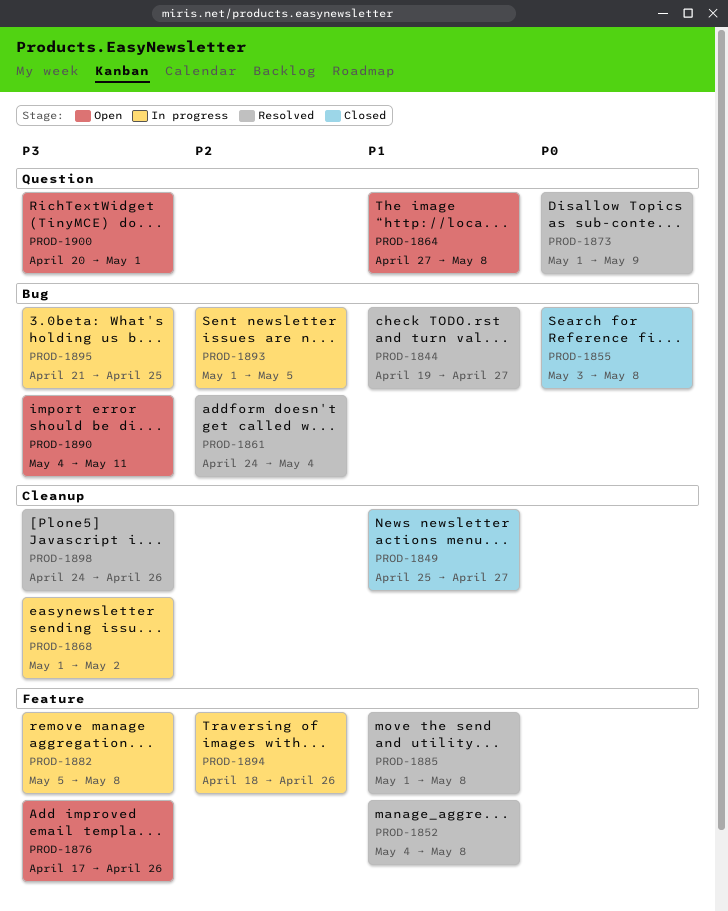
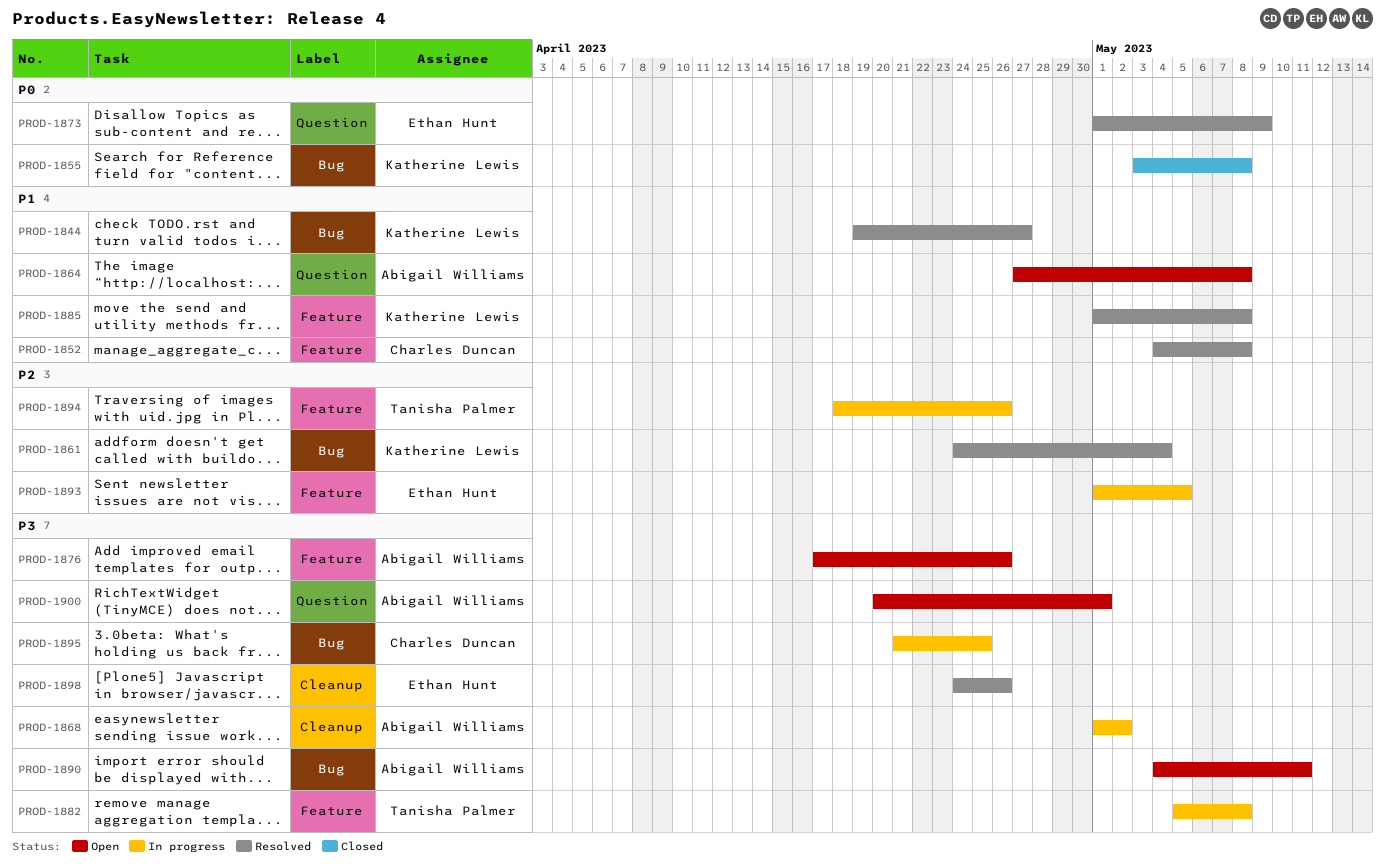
PROD-1849: present -> none
PROD-1893, label: Bug -> Feature

